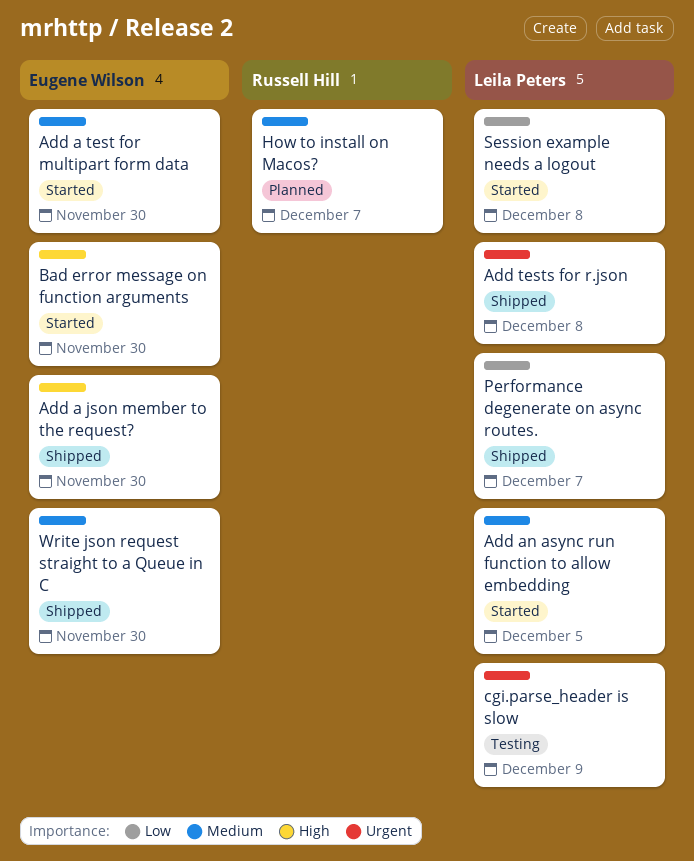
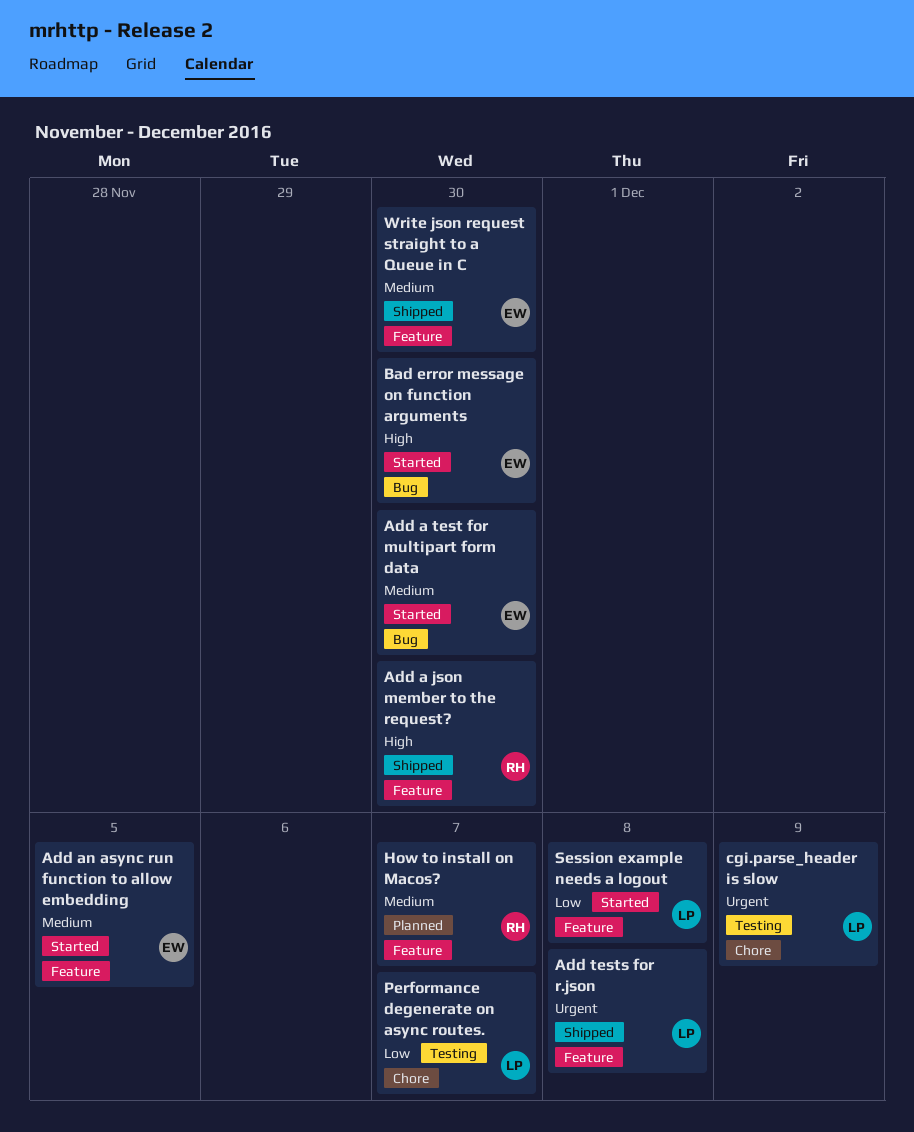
Add a json member to the request?, owner: Eugene Wilson -> Russell Hill
Add an async run function to allow embedding, owner: Leila Peters -> Eugene Wilson
Performance degenerate on async routes., status: Shipped -> Testing

